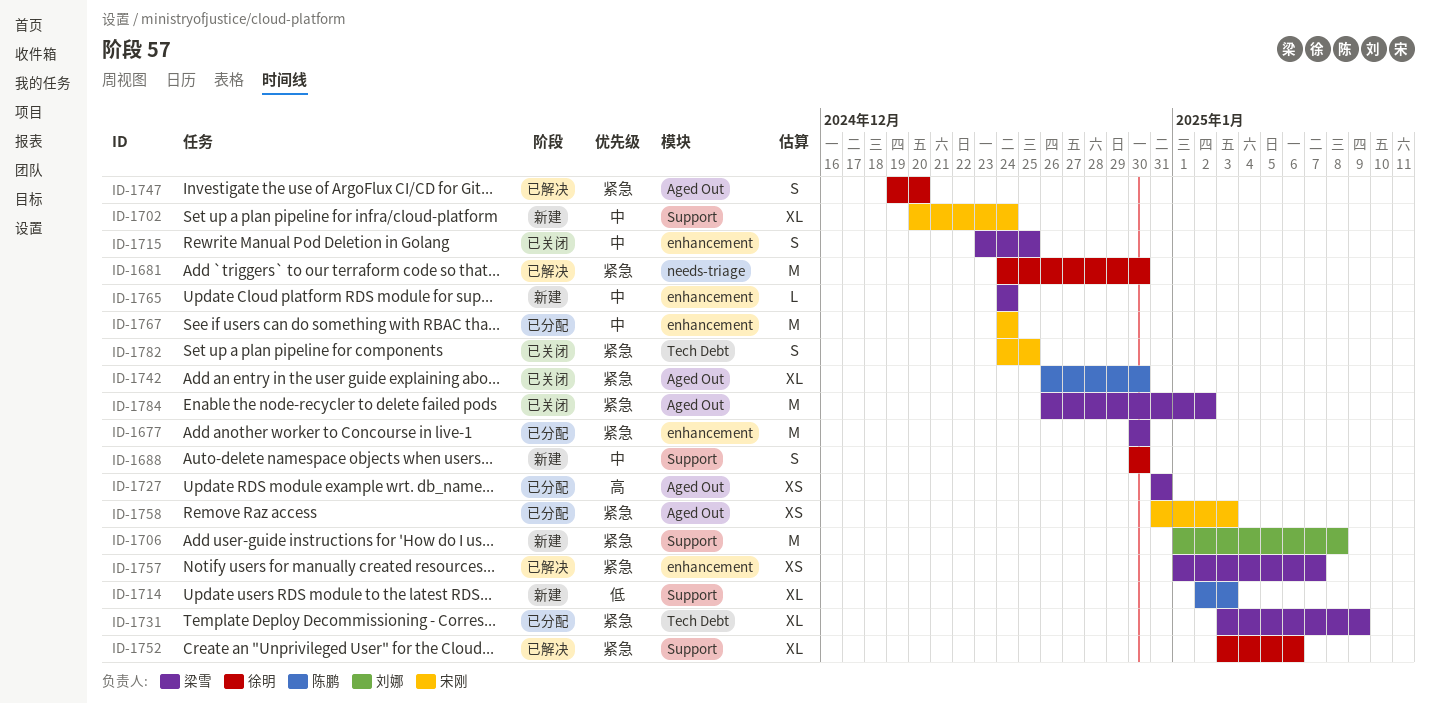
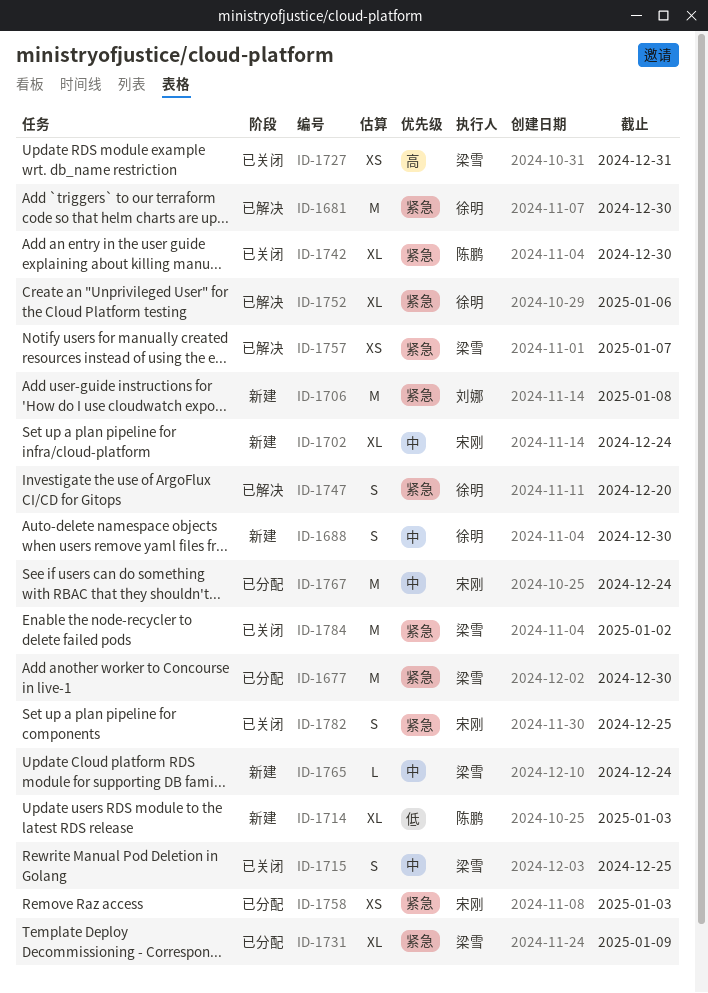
ID-1727, status: 已分配 -> 已关闭

